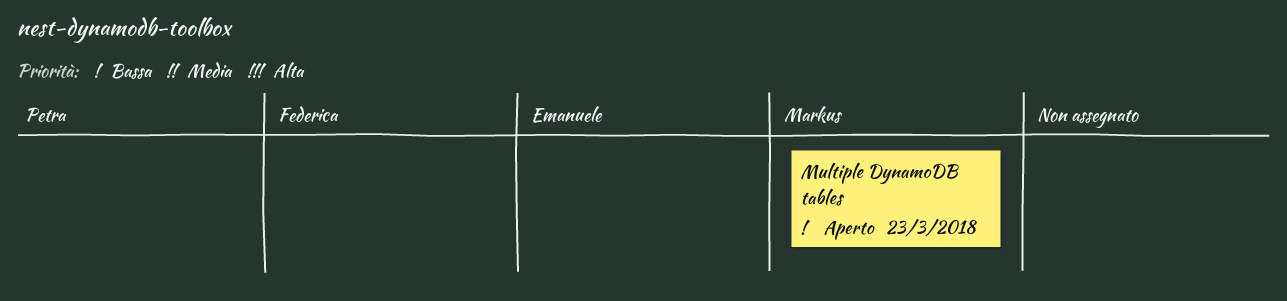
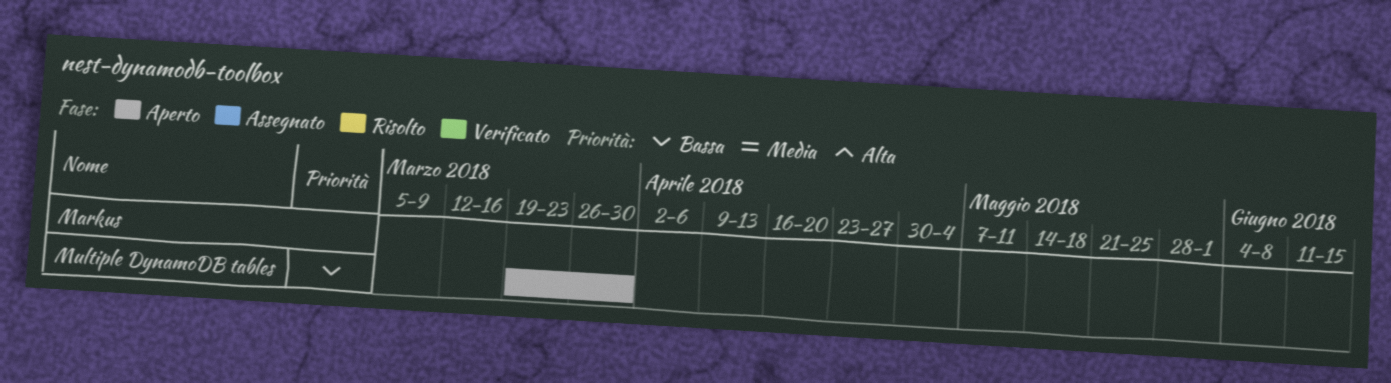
Multiple DynamoDB tables, due: Mar 23 -> Mar 30

